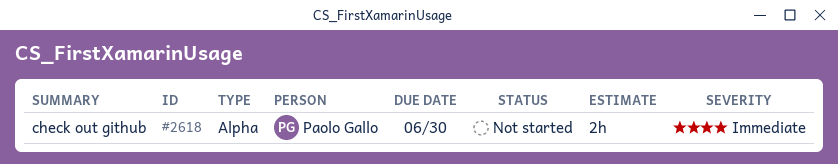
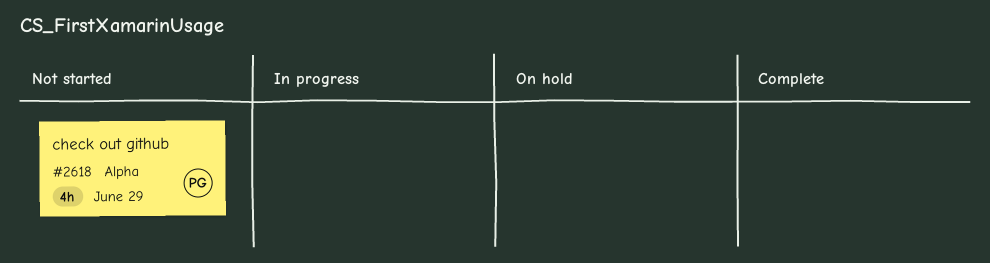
#2618, estimate: 2h -> 4h
#2618, due: Jun 30 -> Jun 29

